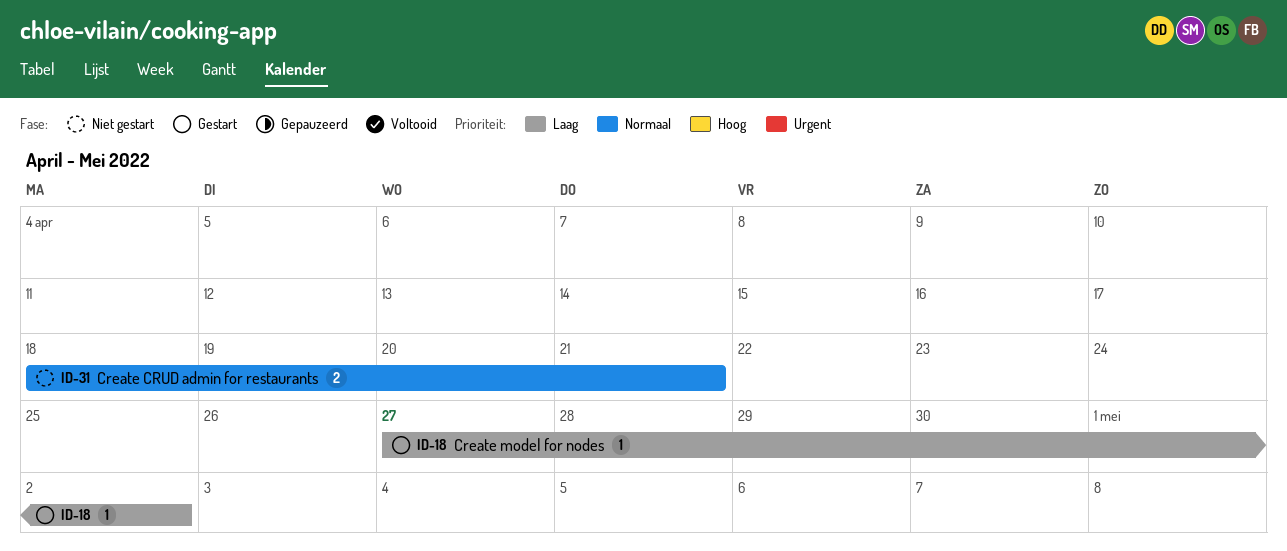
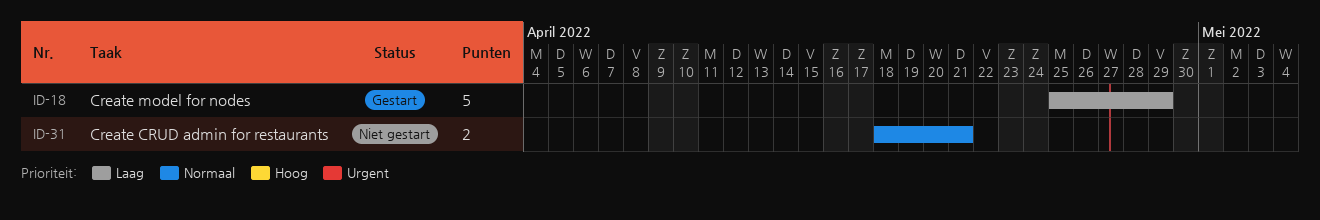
ID-18, estimate: 1 -> 5
ID-18, start: Apr 27 -> Apr 25
ID-18, due: May 2 -> Apr 29

